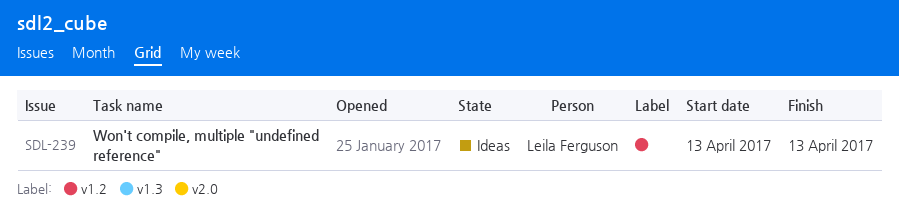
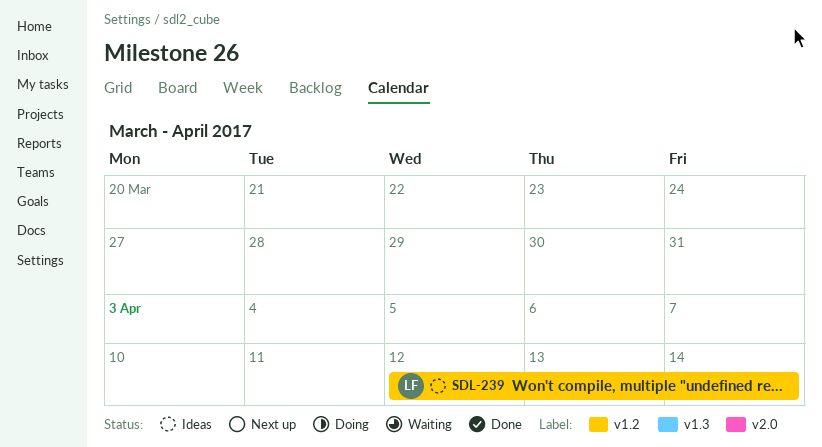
SDL-239, start: Apr 13 -> Apr 12
SDL-239, due: Apr 13 -> Apr 14

